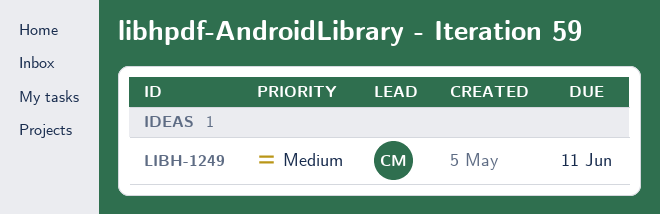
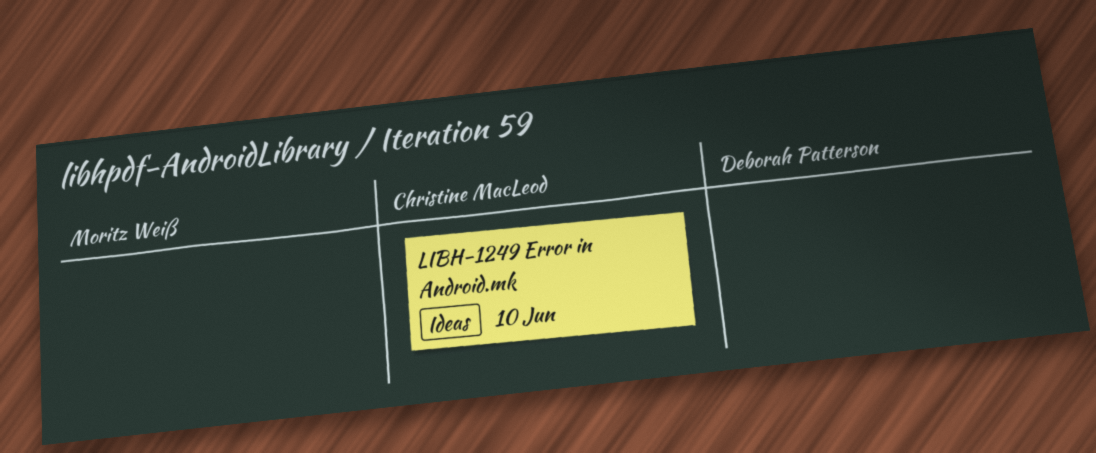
LIBH-1249, due: Jun 11 -> Jun 10

